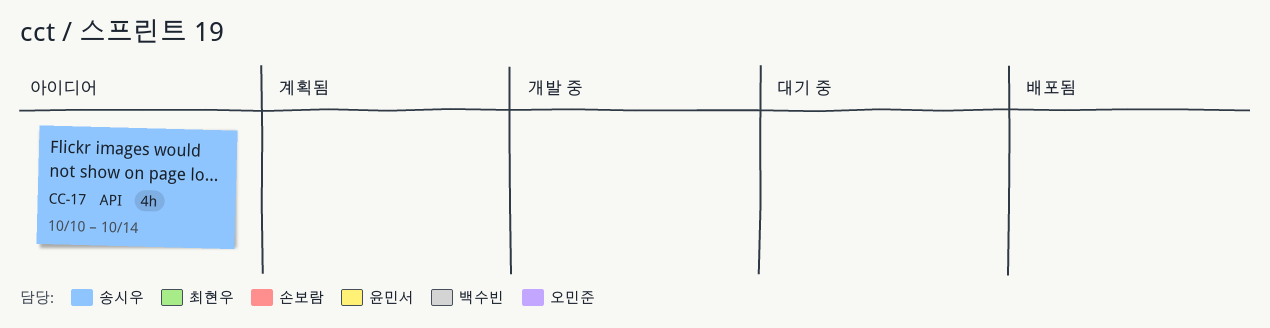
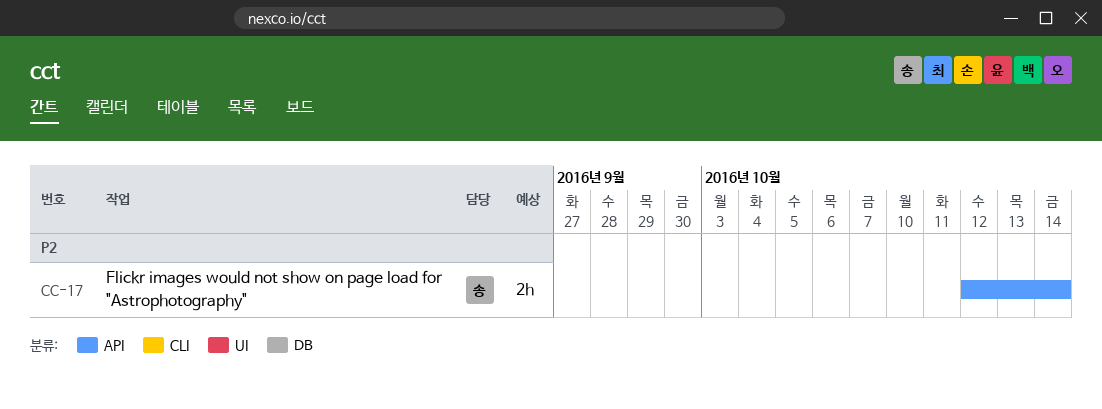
CC-17, estimate: 4h -> 2h
CC-17, start: Oct 10 -> Oct 12

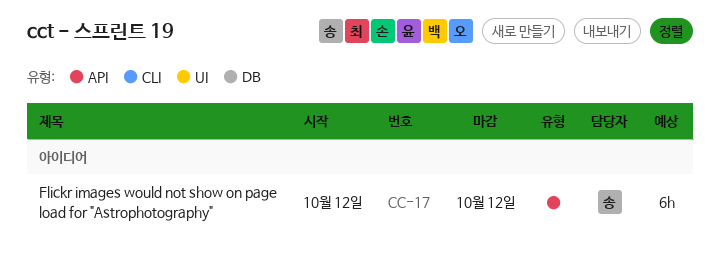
CC-17, estimate: 2h -> 6h
CC-17, due: Oct 14 -> Oct 12

